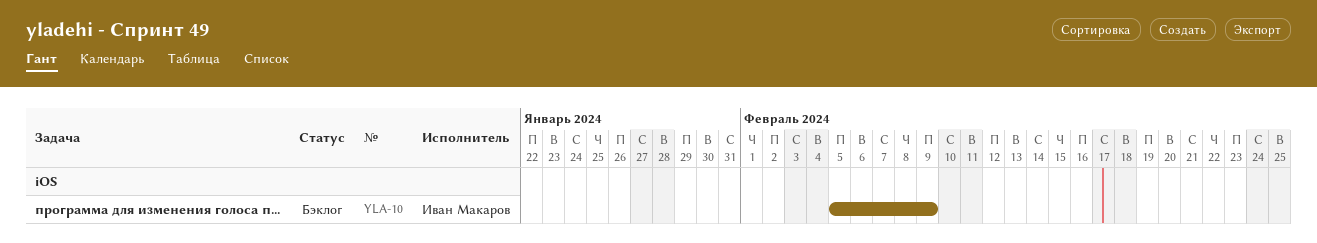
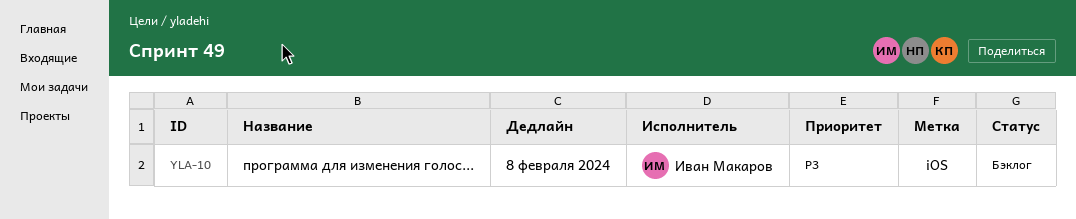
YLA-10, due: Feb 9 -> Feb 8

